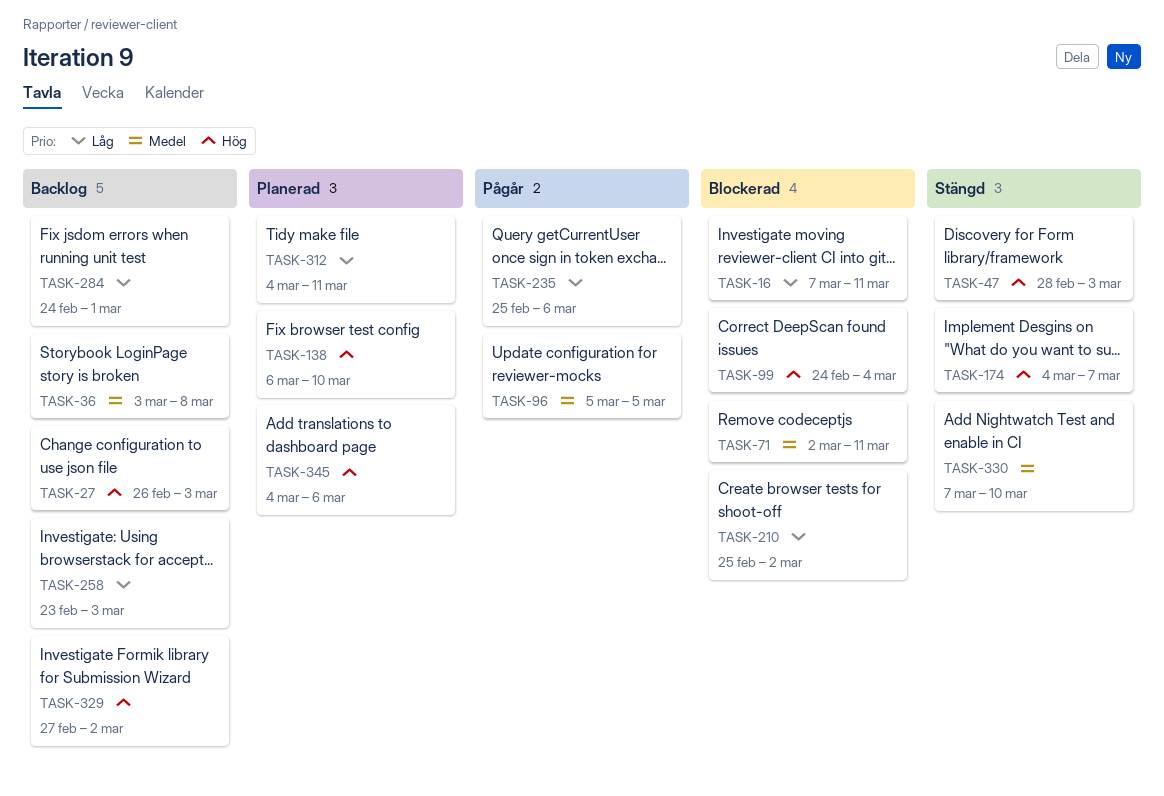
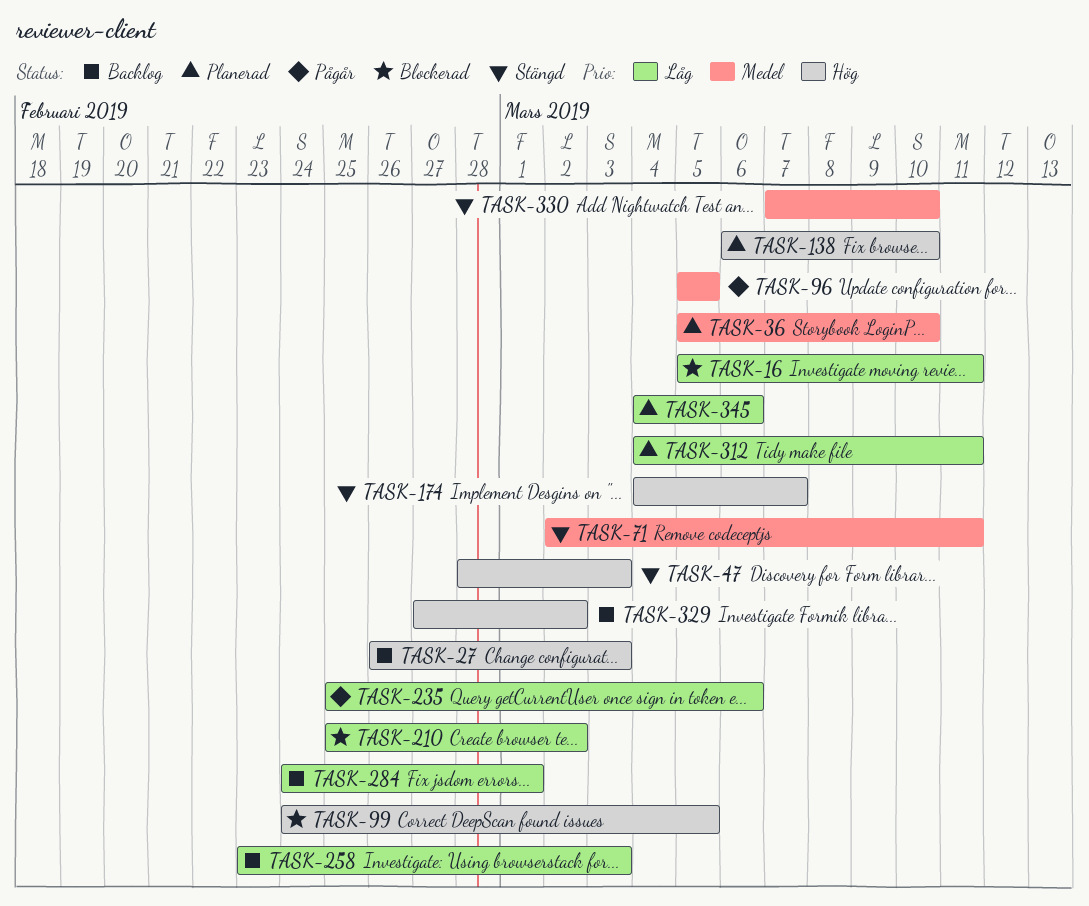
TASK-16, start: Mar 7 -> Mar 5
TASK-36, status: Backlog -> Planerad
TASK-36, start: Mar 3 -> Mar 5
TASK-36, due: Mar 8 -> Mar 10
TASK-71, status: Blockerad -> Stängd
TASK-99, due: Mar 4 -> Mar 5
TASK-345, priority: Hög -> Låg

